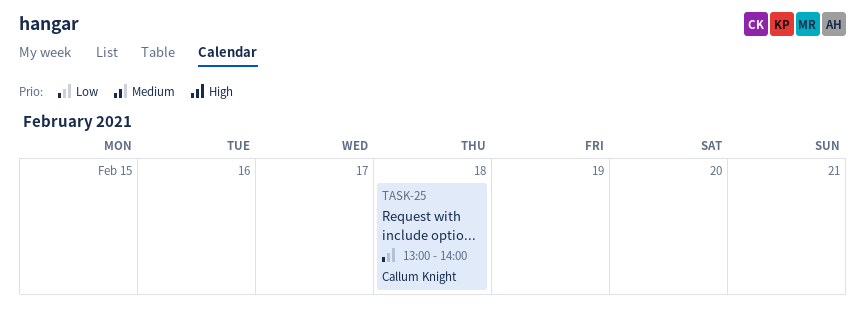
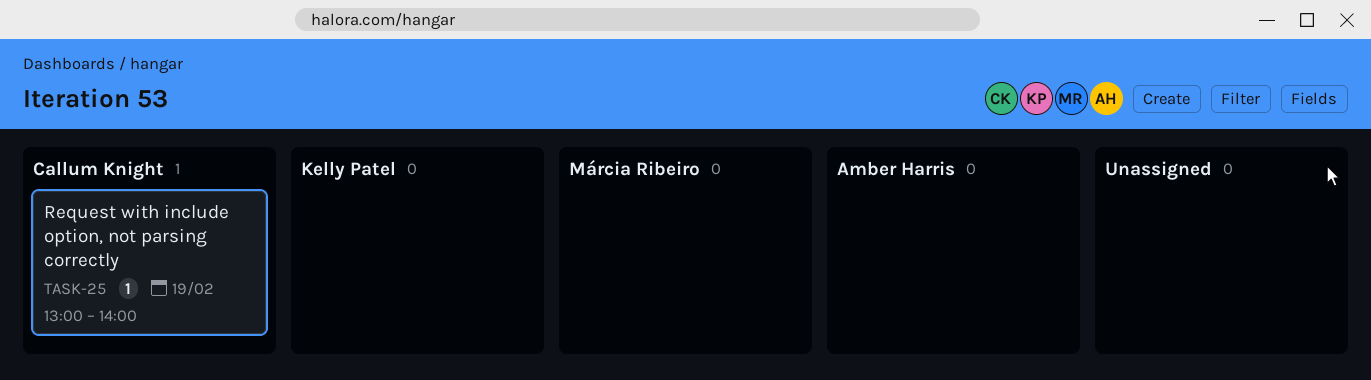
TASK-25, day: Feb 18 -> Feb 19

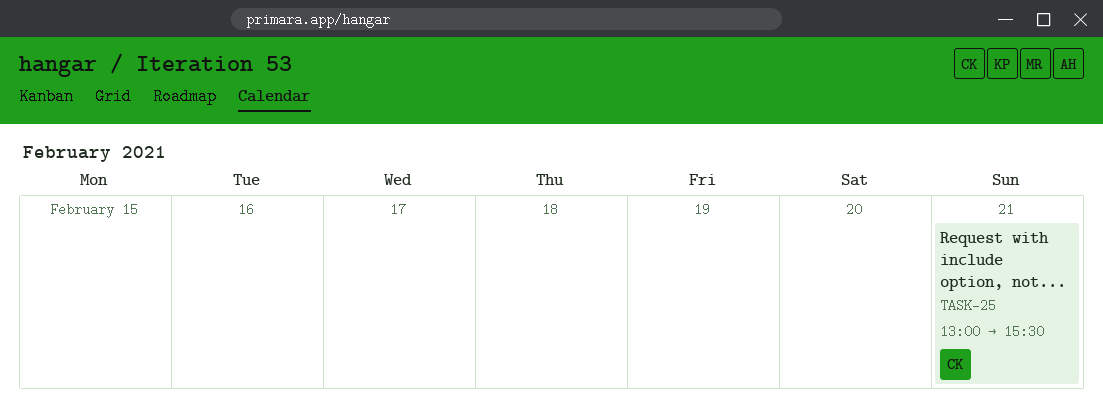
TASK-25, day: Feb 19 -> Feb 21
TASK-25, ends: 14:00 -> 15:30

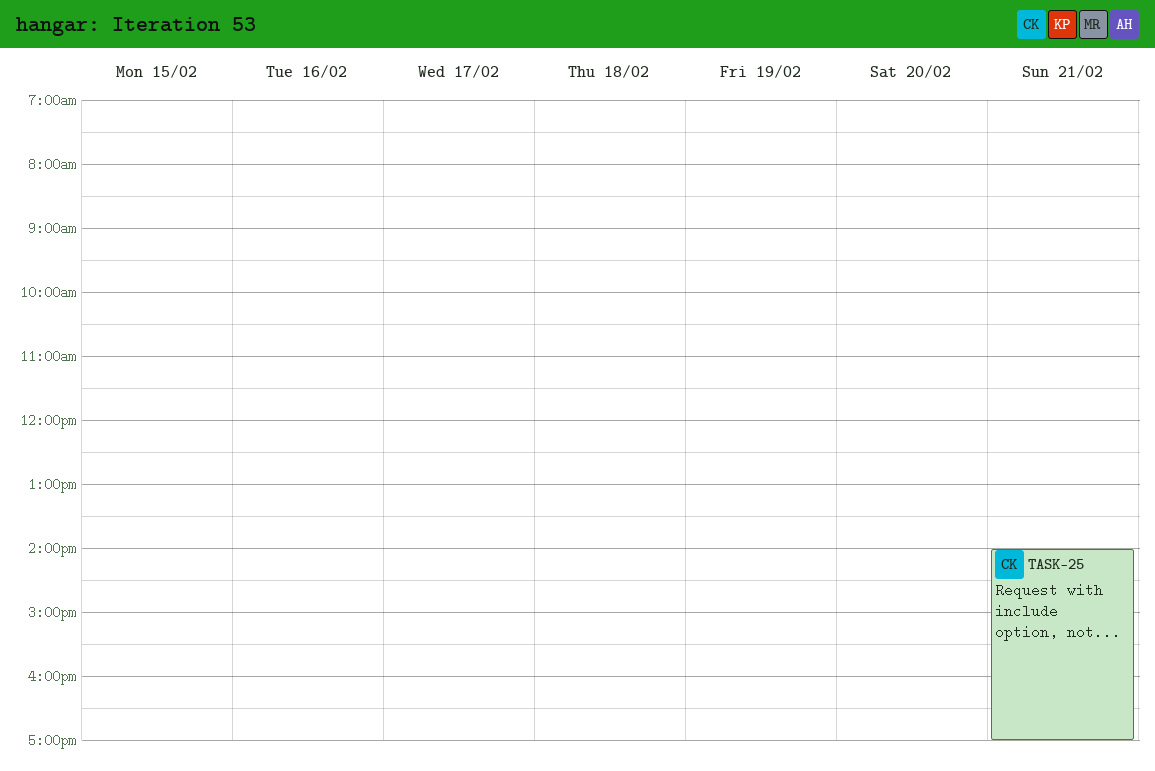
TASK-25, begins: 13:00 -> 14:00
TASK-25, ends: 15:30 -> 17:00

